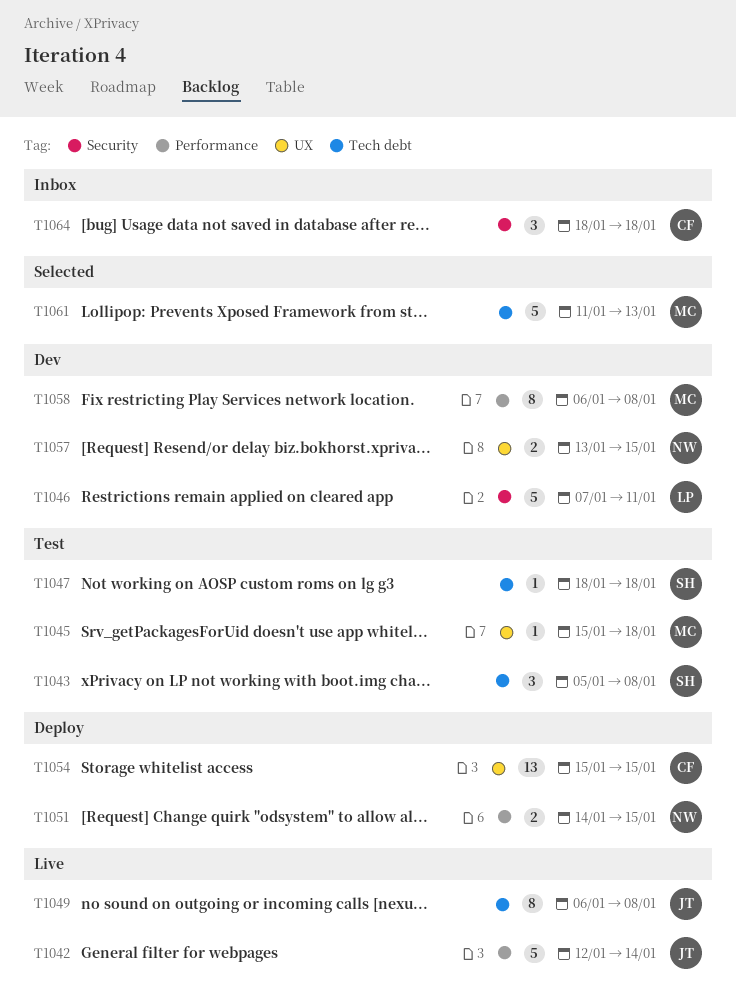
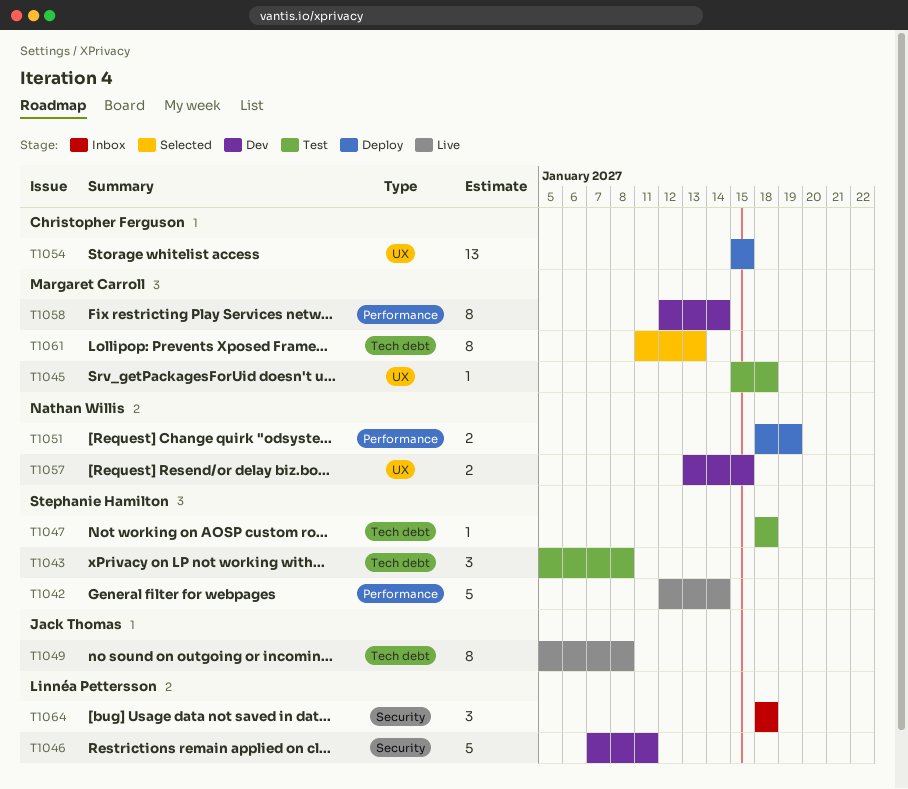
T1042, owner: Jack Thomas -> Stephanie Hamilton
T1049, start: Jan 6 -> Jan 5
T1051, start: Jan 14 -> Jan 18
T1051, due: Jan 15 -> Jan 19
T1058, start: Jan 6 -> Jan 12
T1058, due: Jan 8 -> Jan 14
T1061, estimate: 5 -> 8
T1064, owner: Christopher Ferguson -> Linnéa Pettersson

